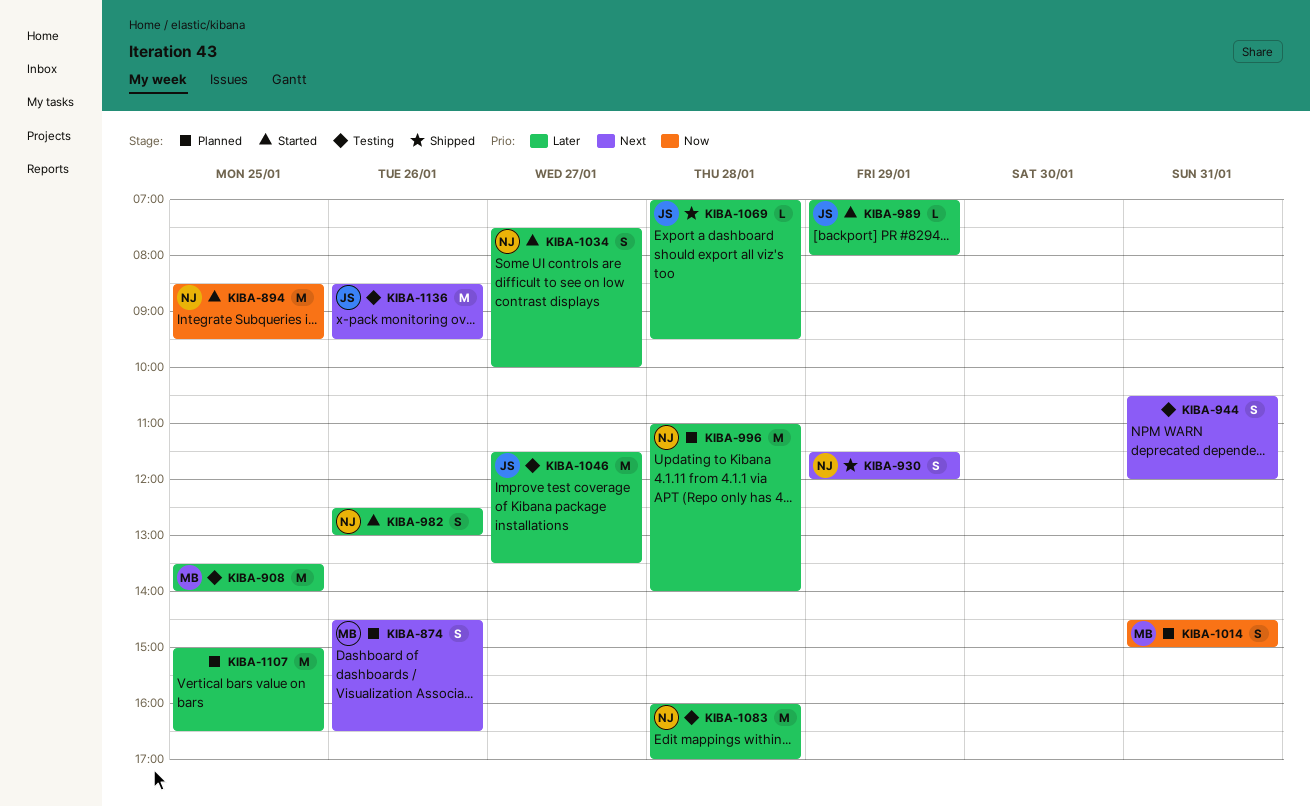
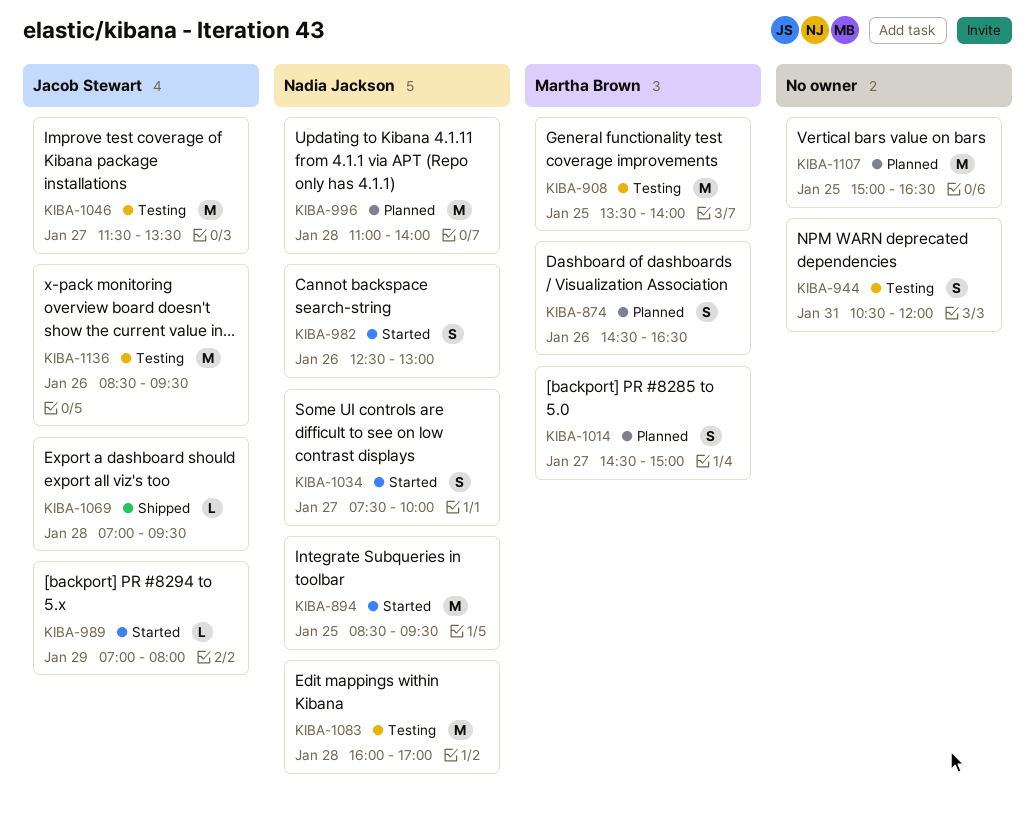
KIBA-930: present -> none
KIBA-1014, day: Jan 31 -> Jan 27

